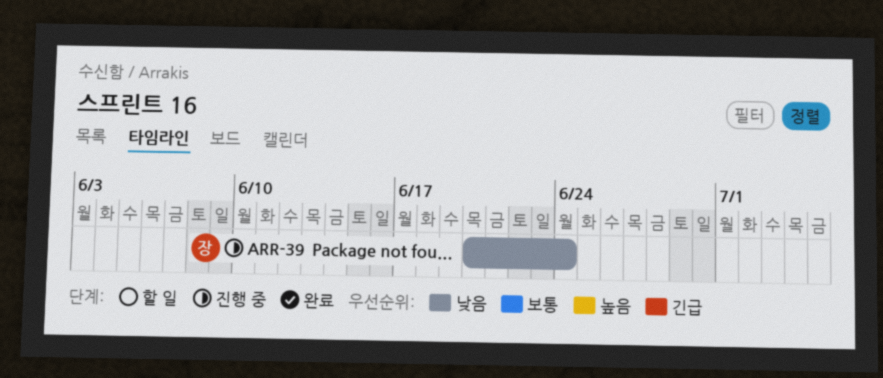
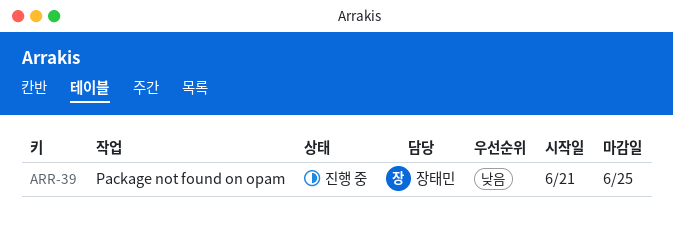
ARR-39, start: Jun 20 -> Jun 21
ARR-39, due: Jun 24 -> Jun 25

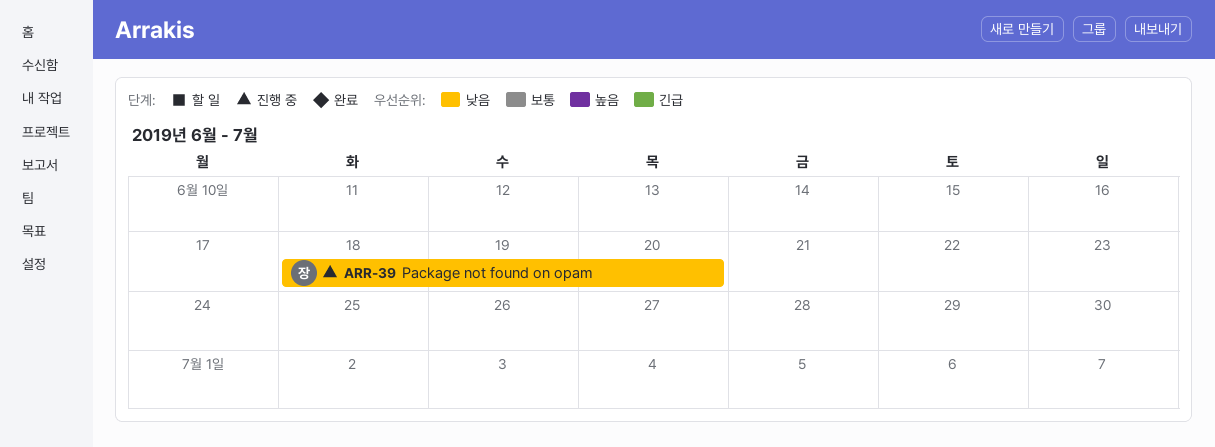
ARR-39, start: Jun 21 -> Jun 18
ARR-39, due: Jun 25 -> Jun 20

